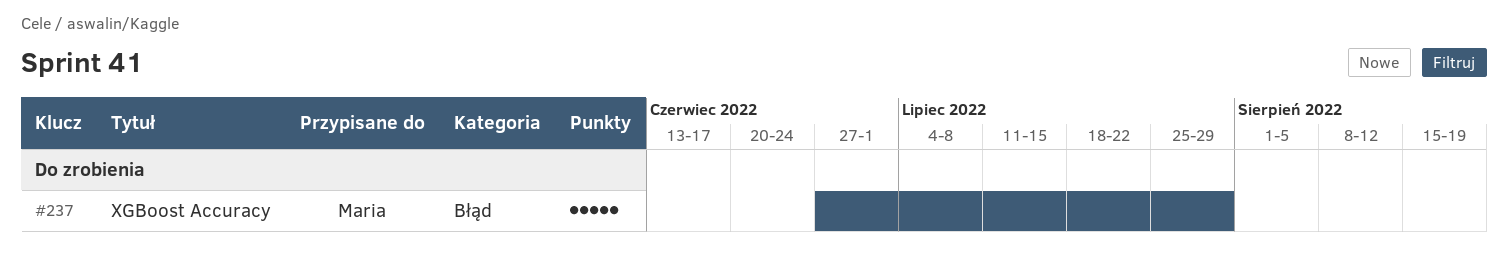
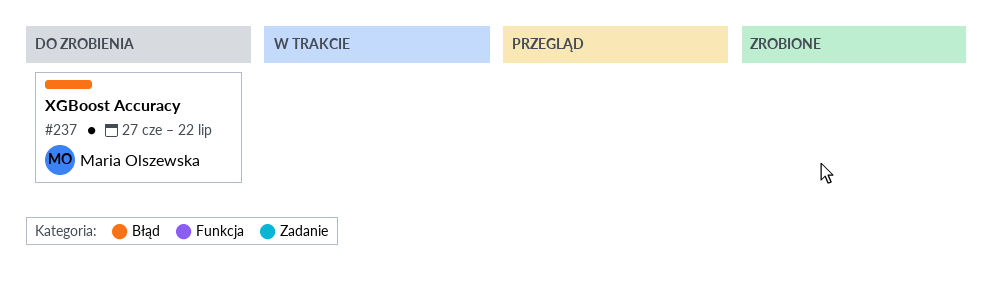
#237, estimate: 5 -> 1
#237, due: Jul 29 -> Jul 22

